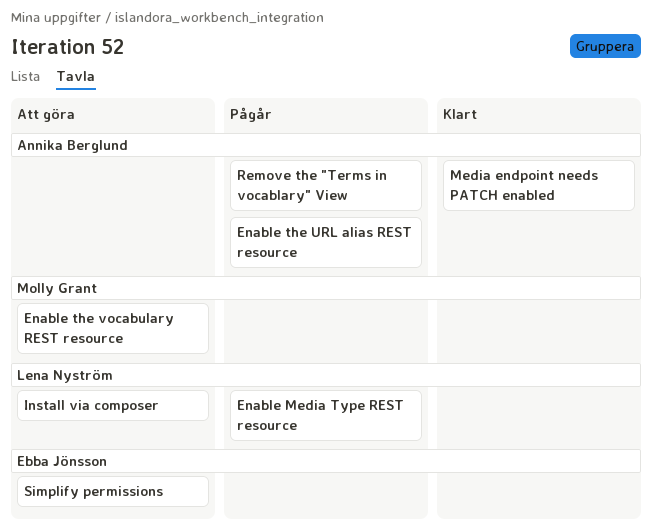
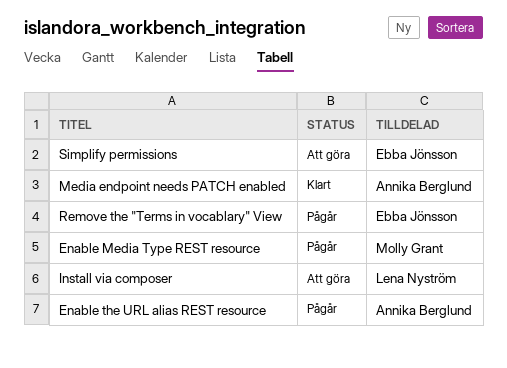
Enable Media Type REST resource, owner: Lena Nyström -> Molly Grant
Enable the vocabulary REST resource: present -> none
Remove the "Terms in vocablary" View, owner: Annika Berglund -> Ebba Jönsson

